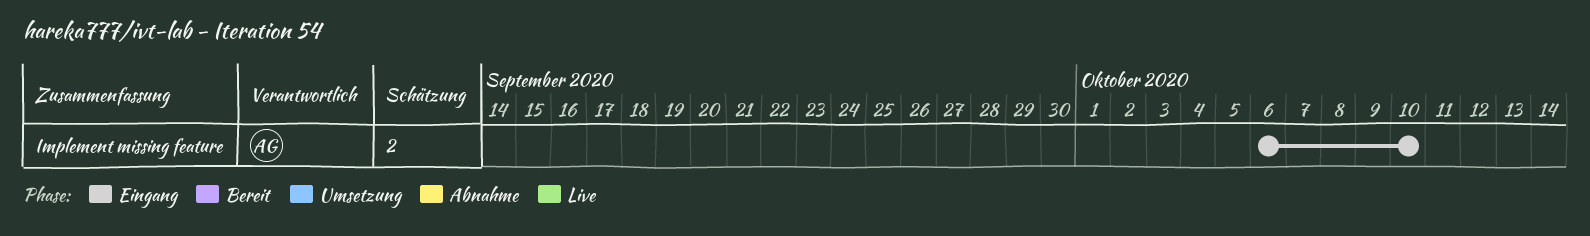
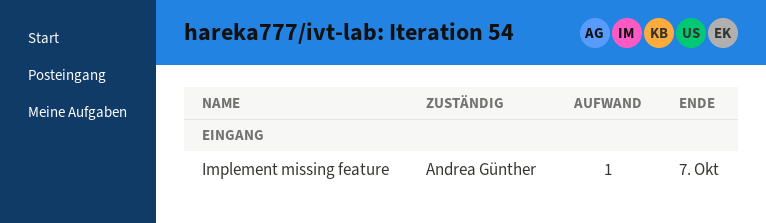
Implement missing feature, estimate: 2 -> 1
Implement missing feature, due: Oct 10 -> Oct 7

